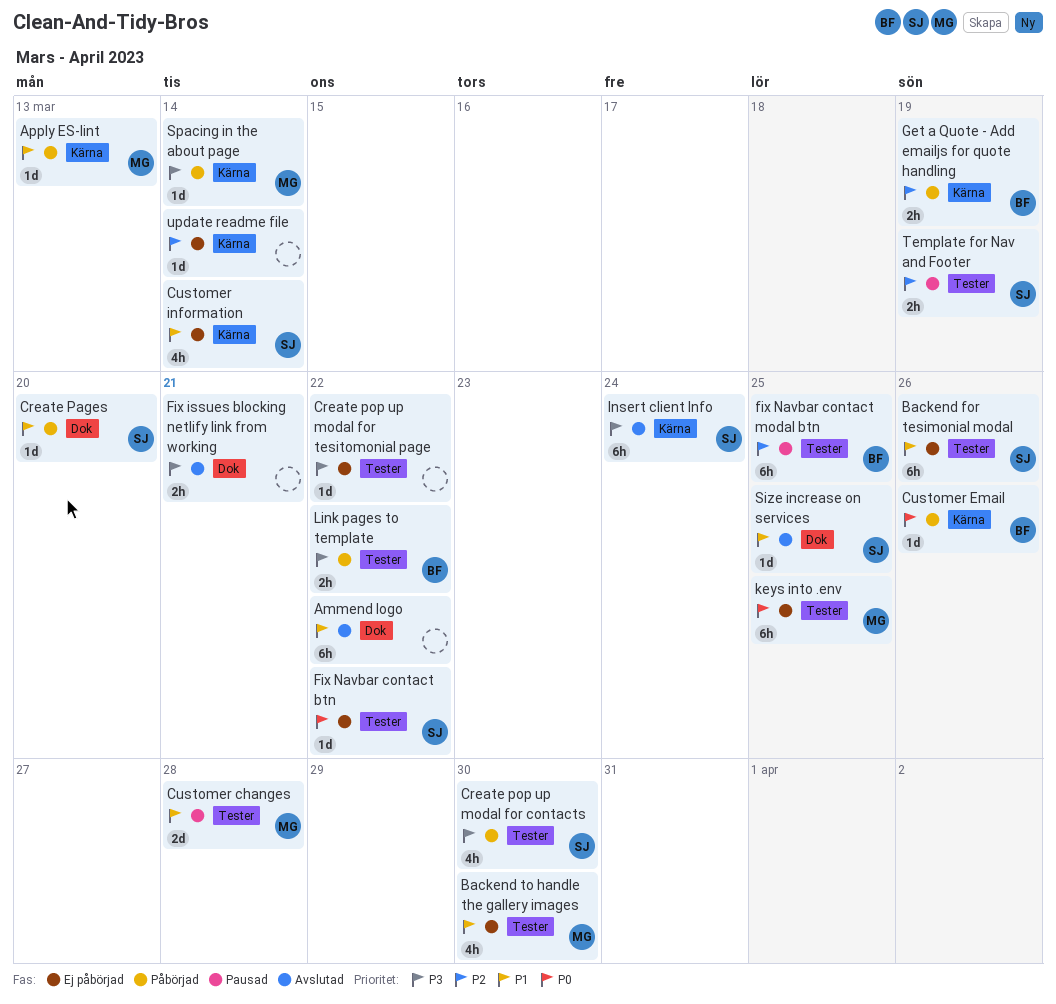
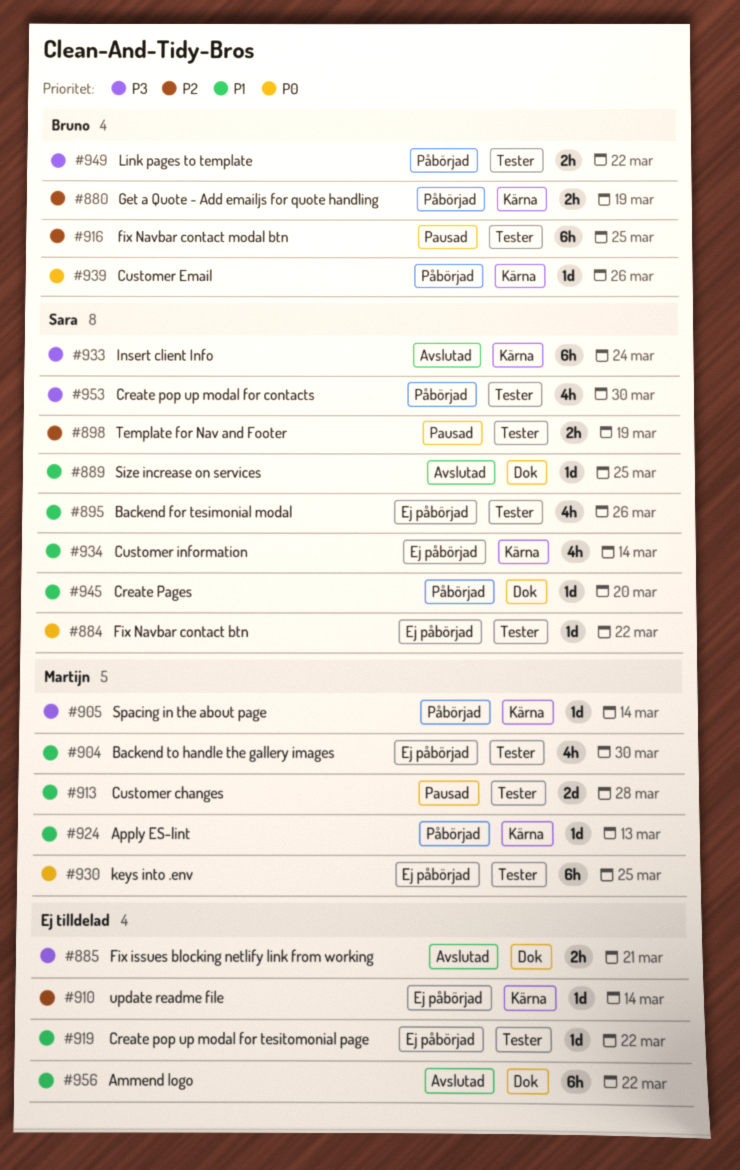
Backend for tesimonial modal, estimate: 6h -> 4h
Create pop up modal for tesitomonial page, priority: P3 -> P1

